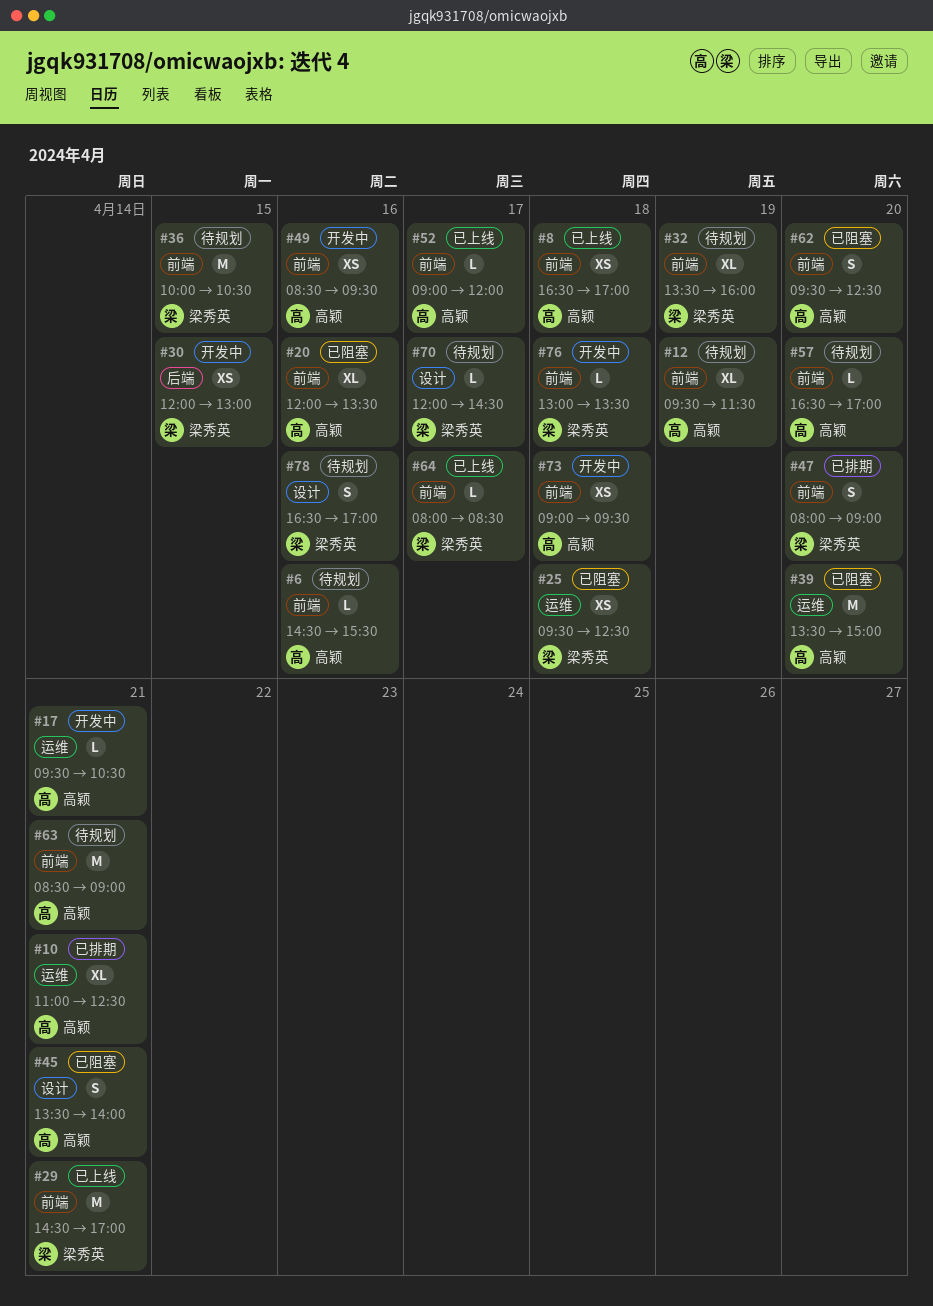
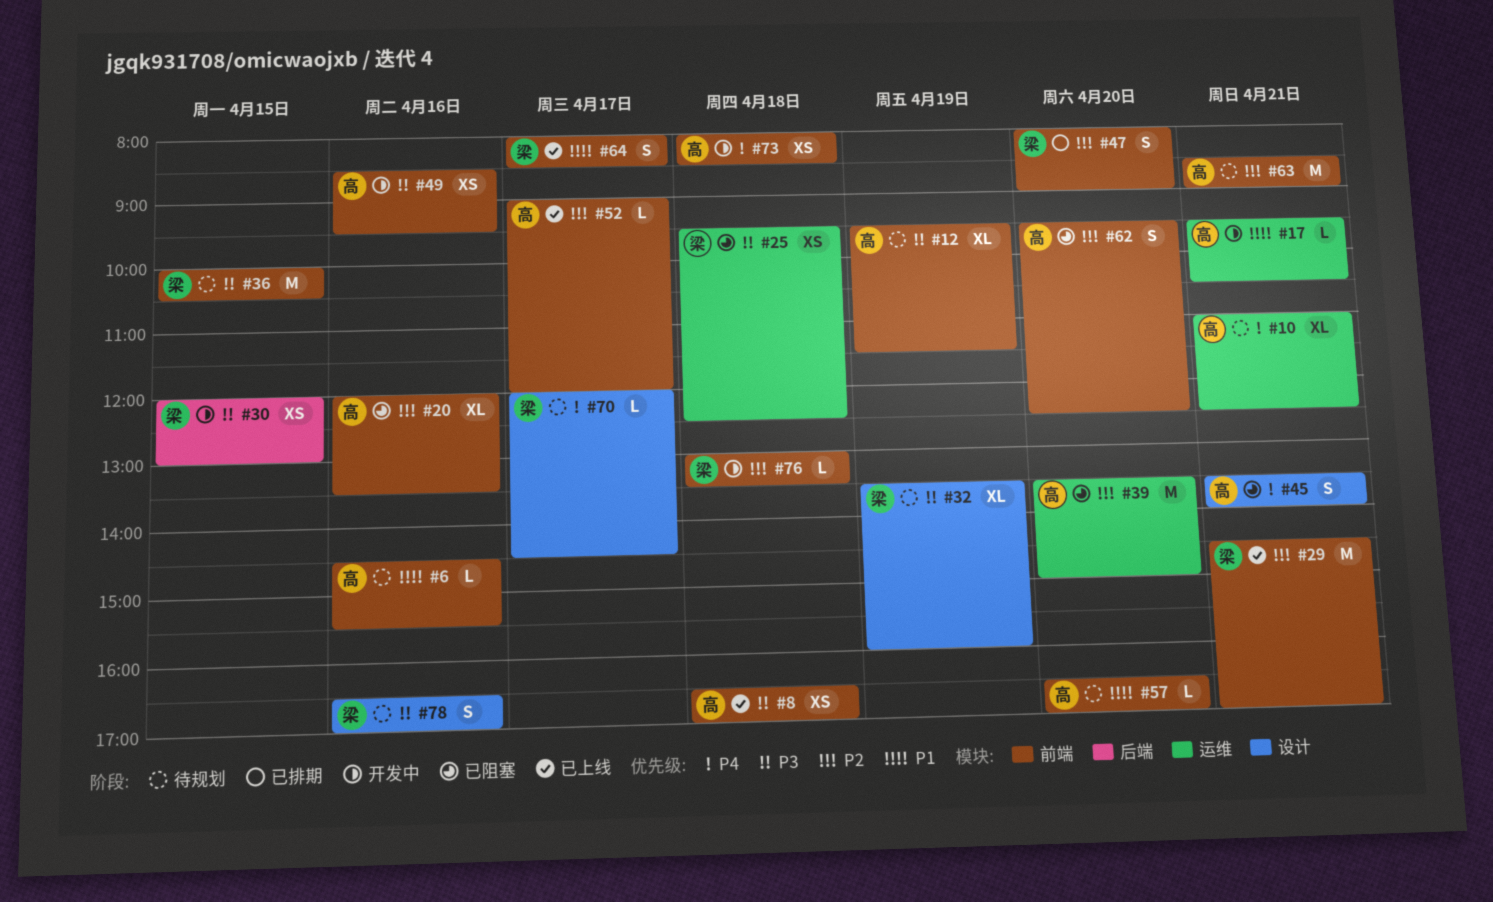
#10, status: 已排期 -> 待规划
#32, label: 前端 -> 设计
#64, estimate: L -> S
#73, begins: 09:00 -> 08:00
#73, ends: 09:30 -> 08:30

